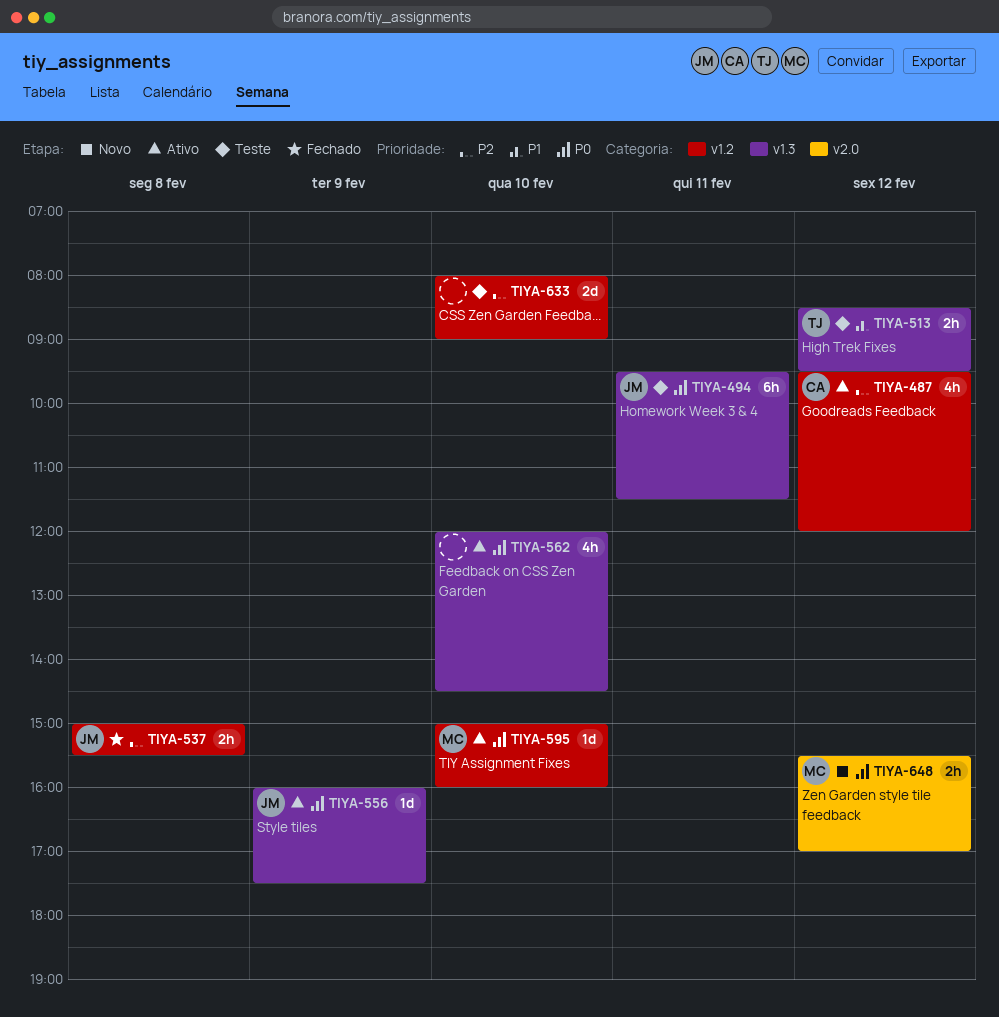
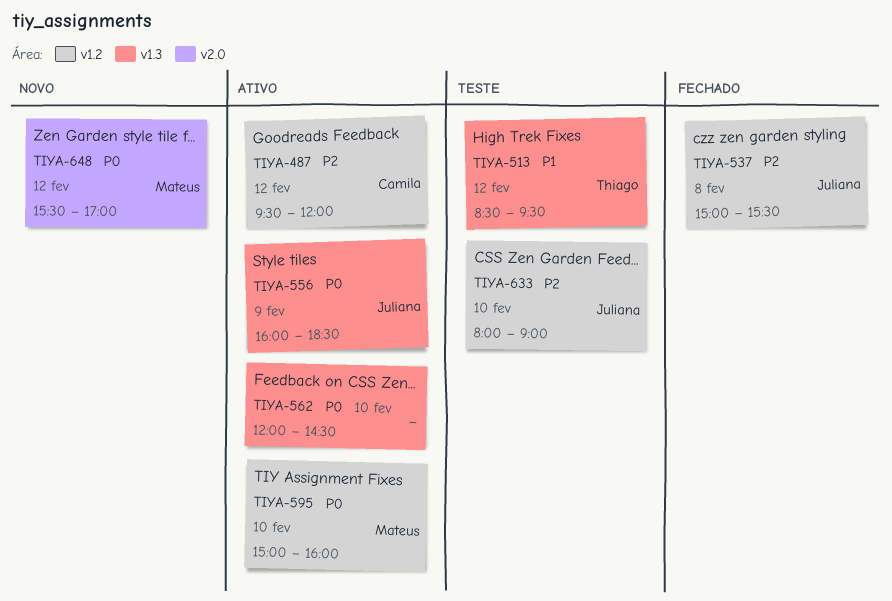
TIYA-494: present -> none
TIYA-556, ends: 17:30 -> 18:30
TIYA-633, owner: none -> Juliana

